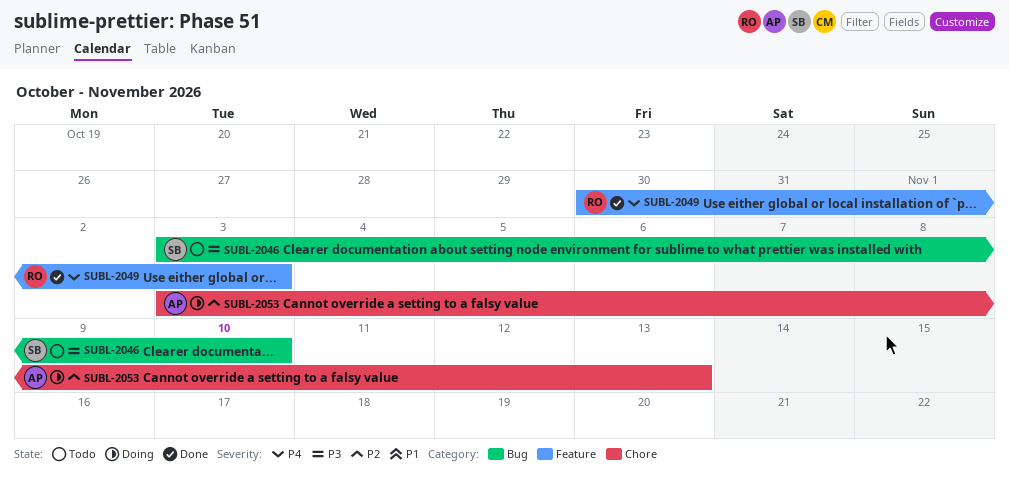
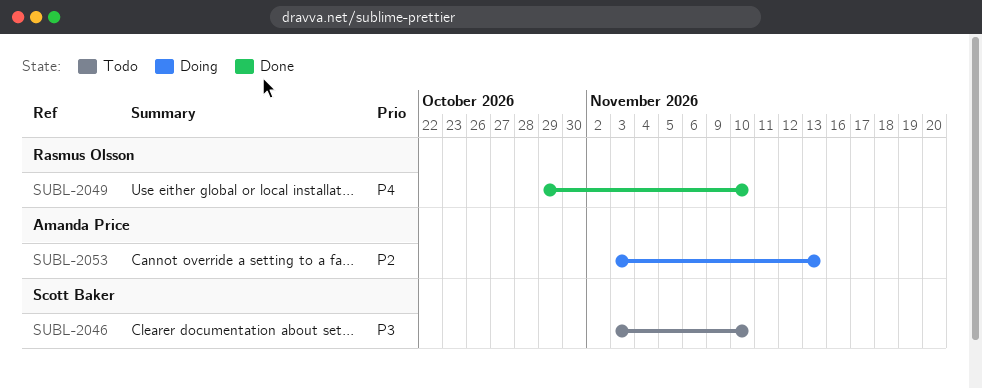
SUBL-2049, start: Oct 30 -> Oct 29
SUBL-2049, due: Nov 3 -> Nov 10

